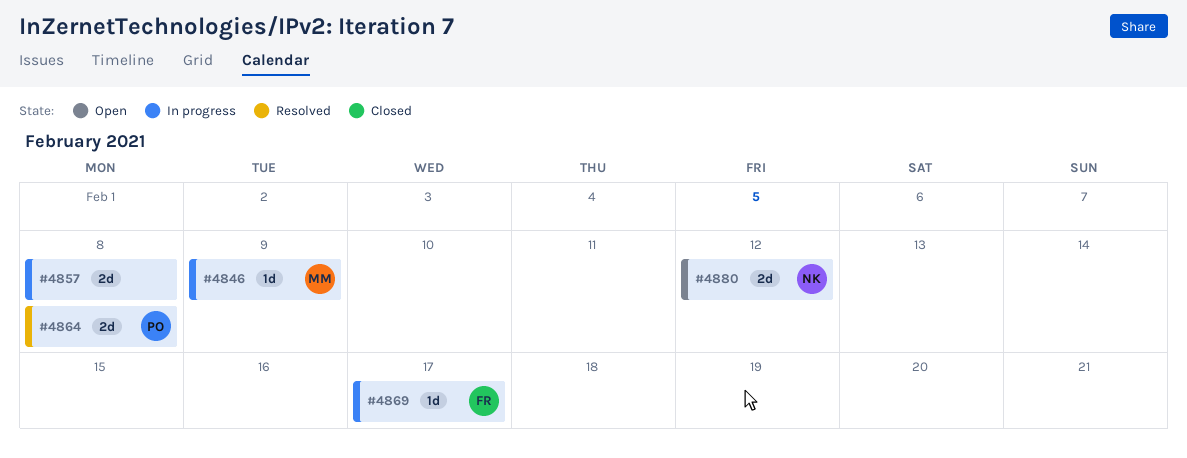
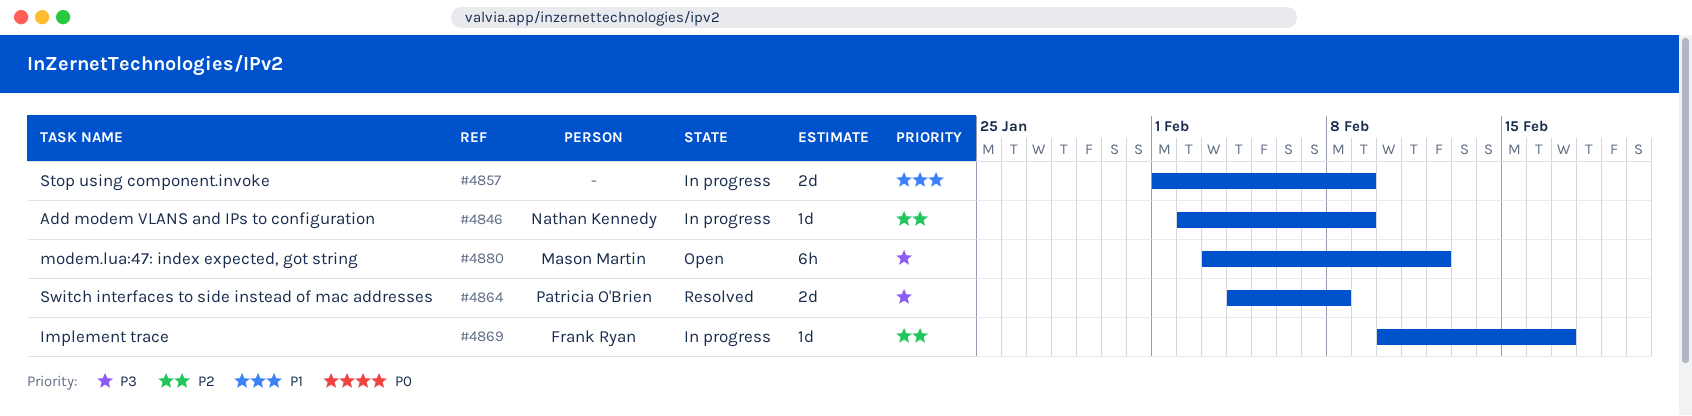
#4846, owner: Mason Martin -> Nathan Kennedy
#4857, due: Feb 8 -> Feb 9
#4880, owner: Nathan Kennedy -> Mason Martin
#4880, estimate: 2d -> 6h

